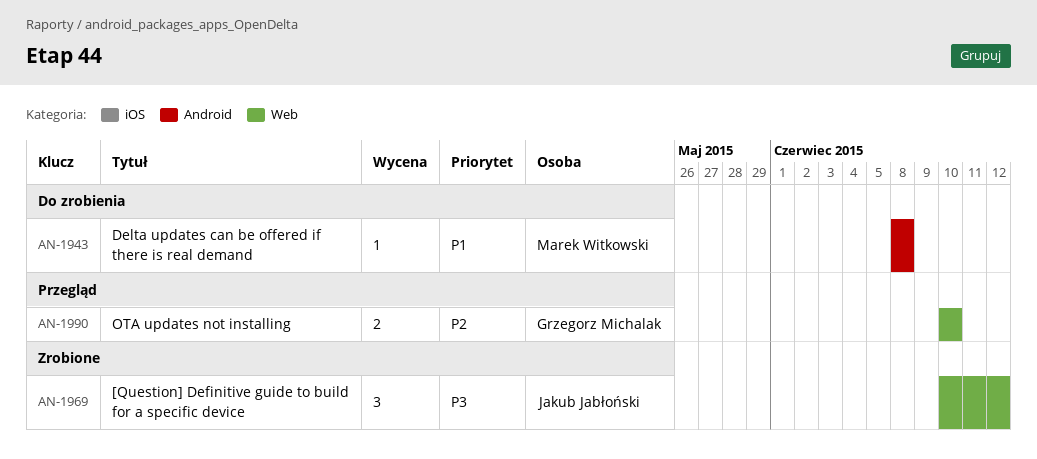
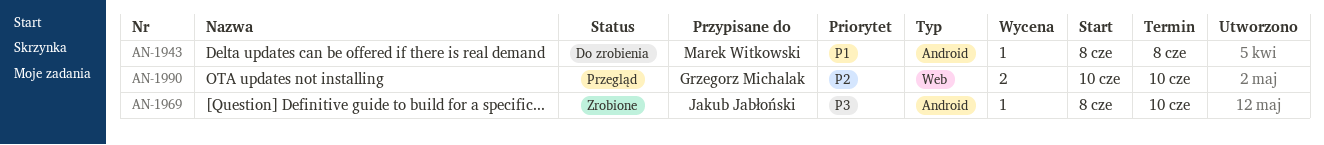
AN-1969, label: Web -> Android
AN-1969, estimate: 3 -> 1
AN-1969, start: Jun 10 -> Jun 8
AN-1969, due: Jun 12 -> Jun 10

